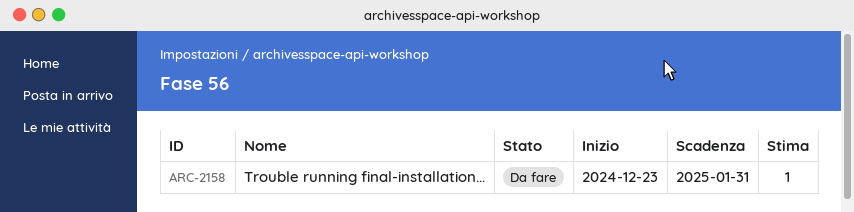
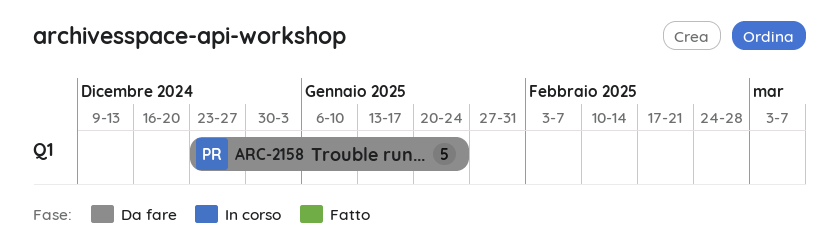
ARC-2158, estimate: 1 -> 5
ARC-2158, due: Jan 31 -> Jan 24

